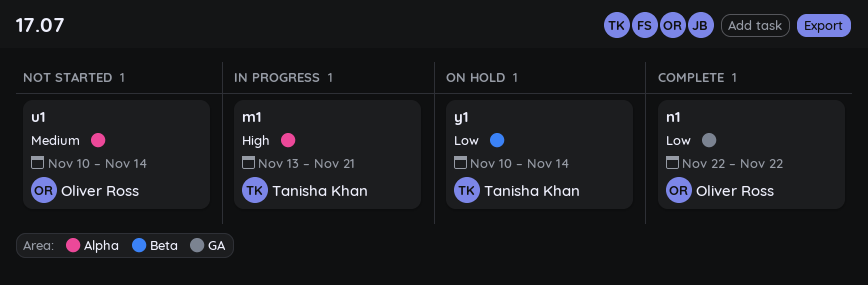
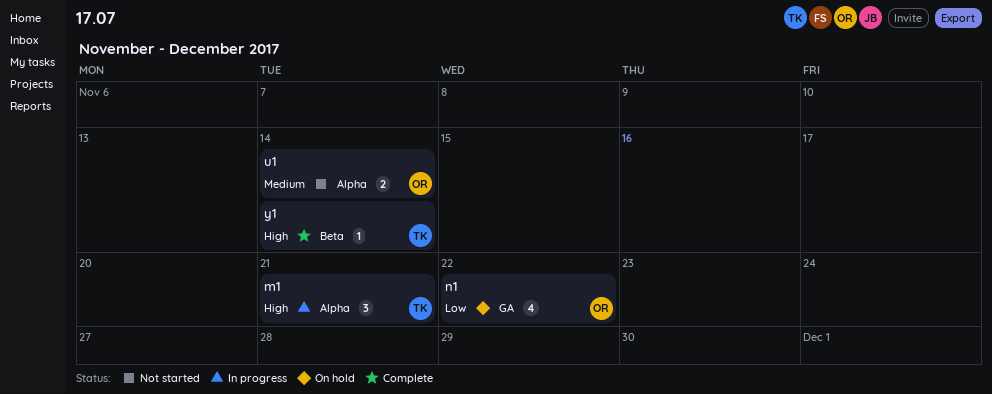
n1, status: Complete -> On hold
y1, status: On hold -> Complete
y1, priority: Low -> High

